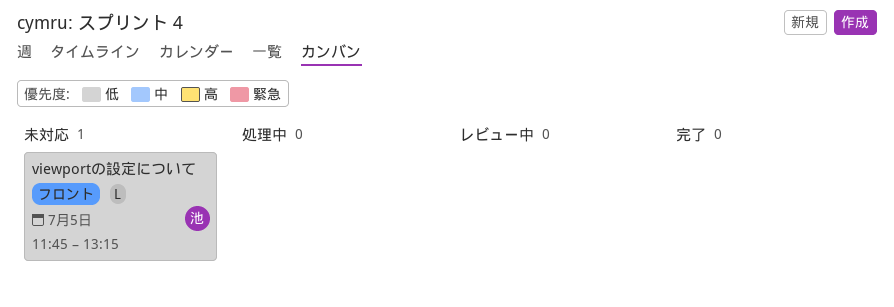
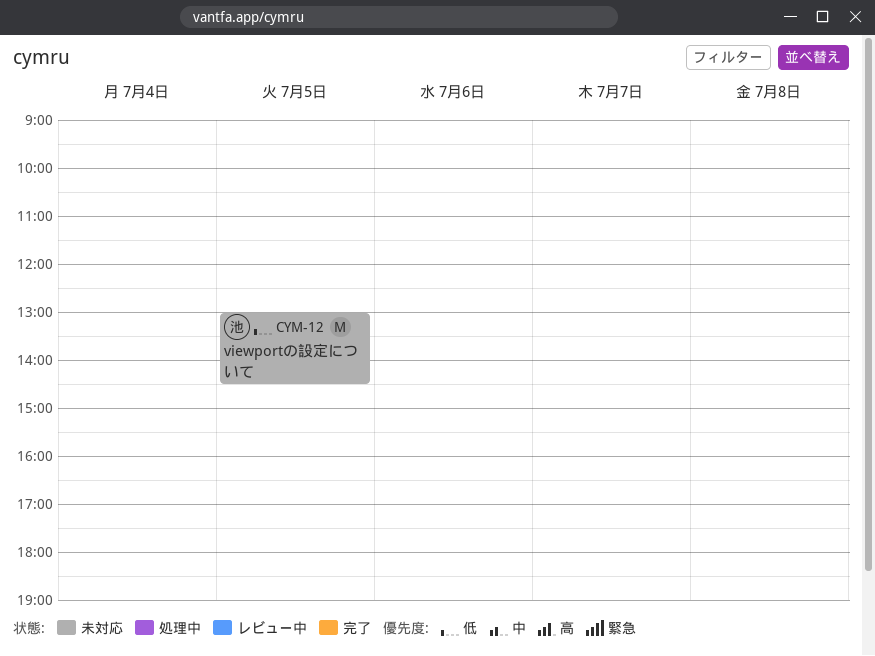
viewportの設定について, estimate: L -> M
viewportの設定について, begins: 11:45 -> 13:00
viewportの設定について, ends: 13:15 -> 14:30

